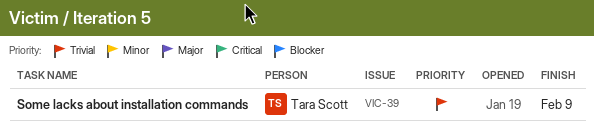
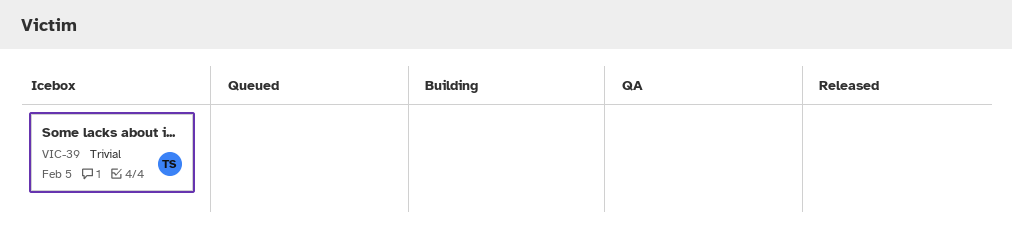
VIC-39, due: Feb 9 -> Feb 5

